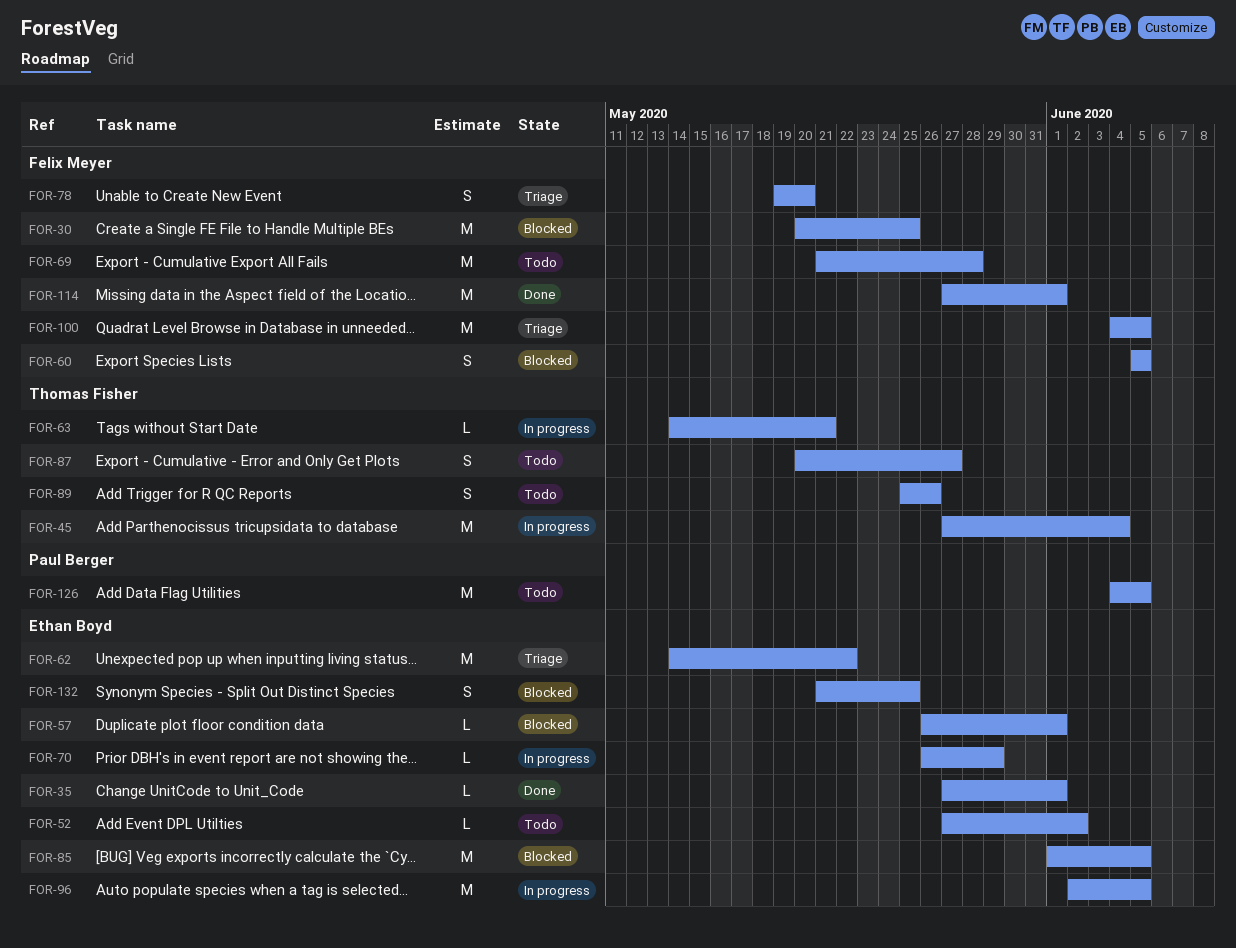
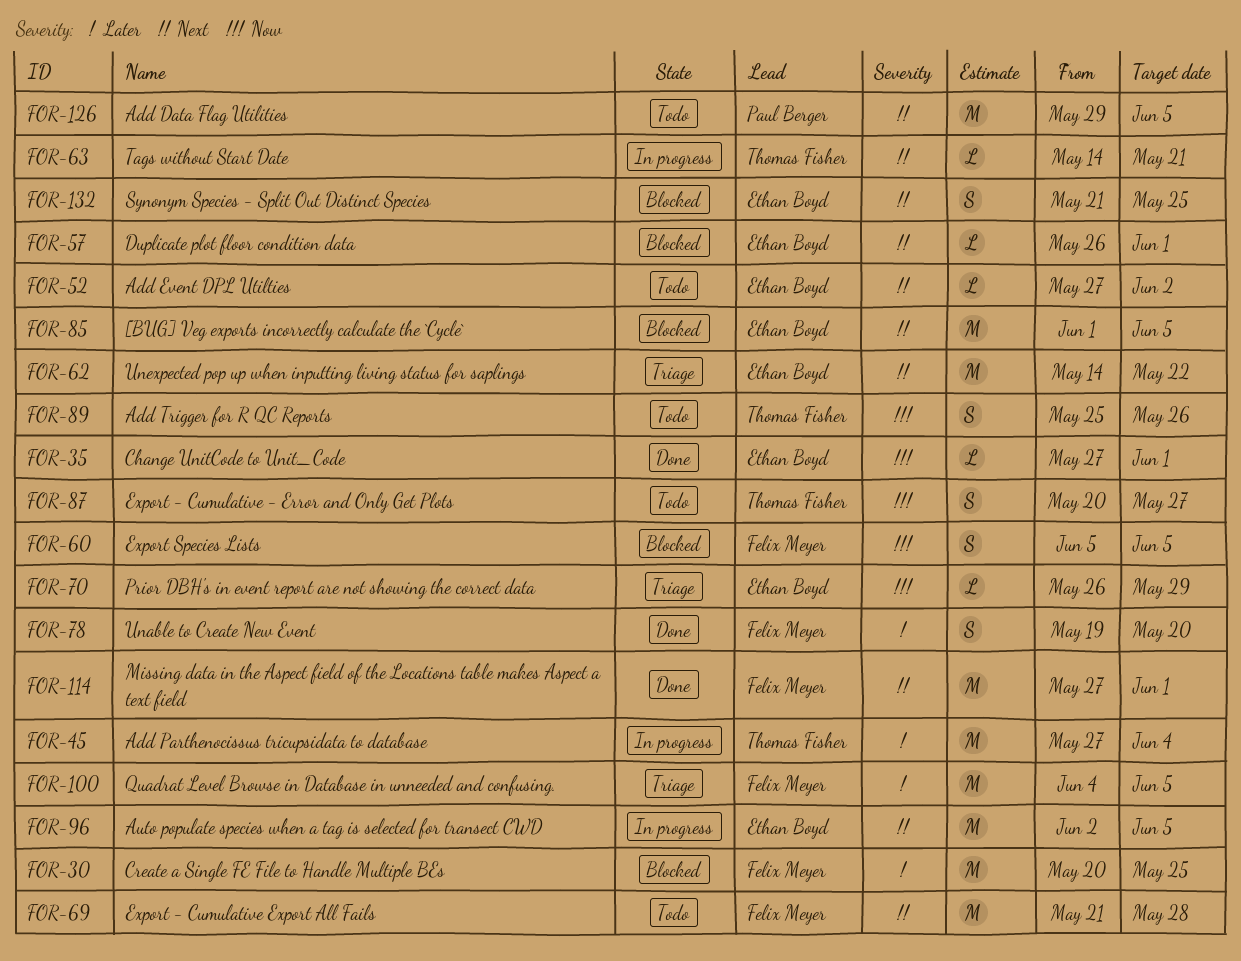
FOR-70, status: In progress -> Triage
FOR-78, status: Triage -> Done
FOR-126, start: Jun 4 -> May 29

